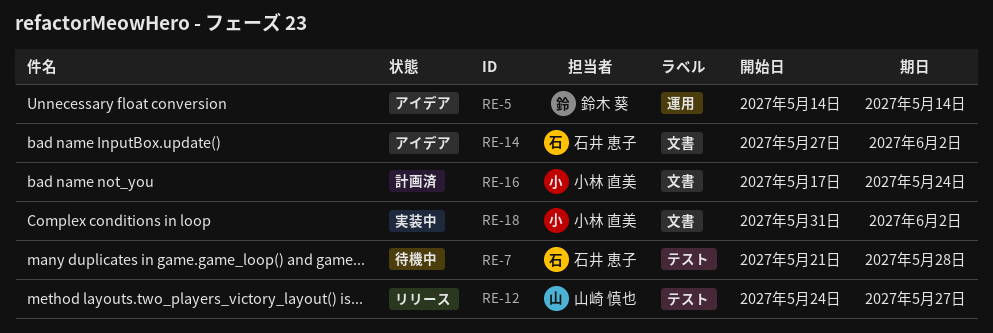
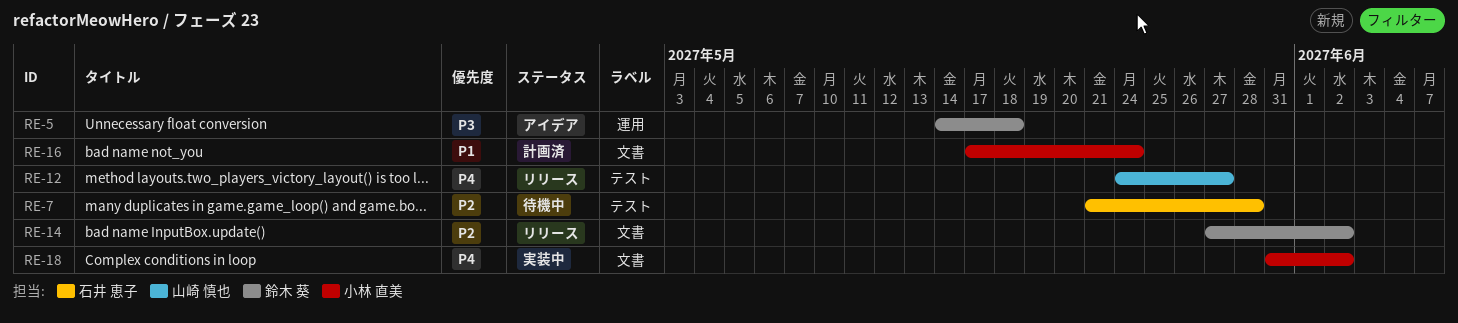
RE-5, due: May 14 -> May 18
RE-14, status: アイデア -> リリース
RE-14, owner: 石井 恵子 -> 鈴木 葵

